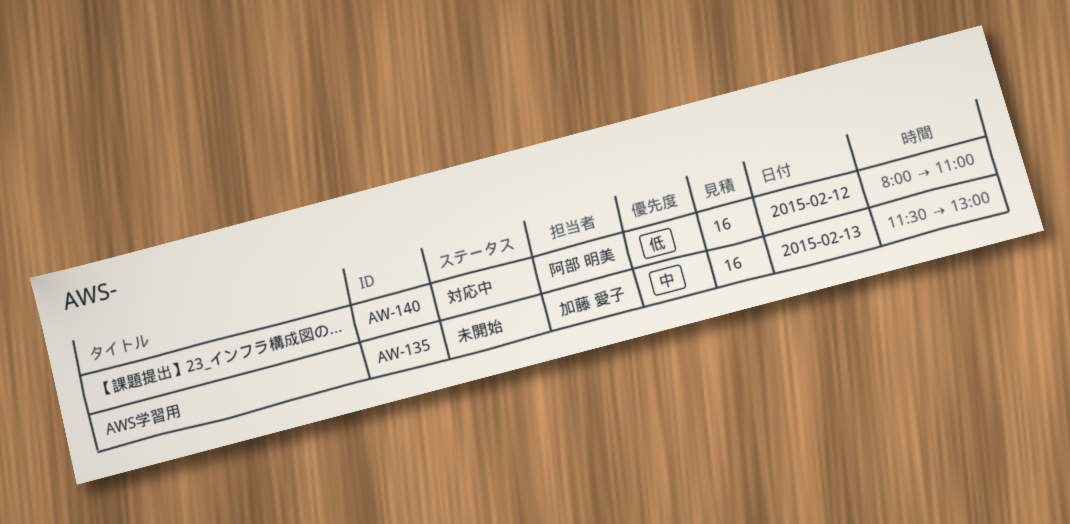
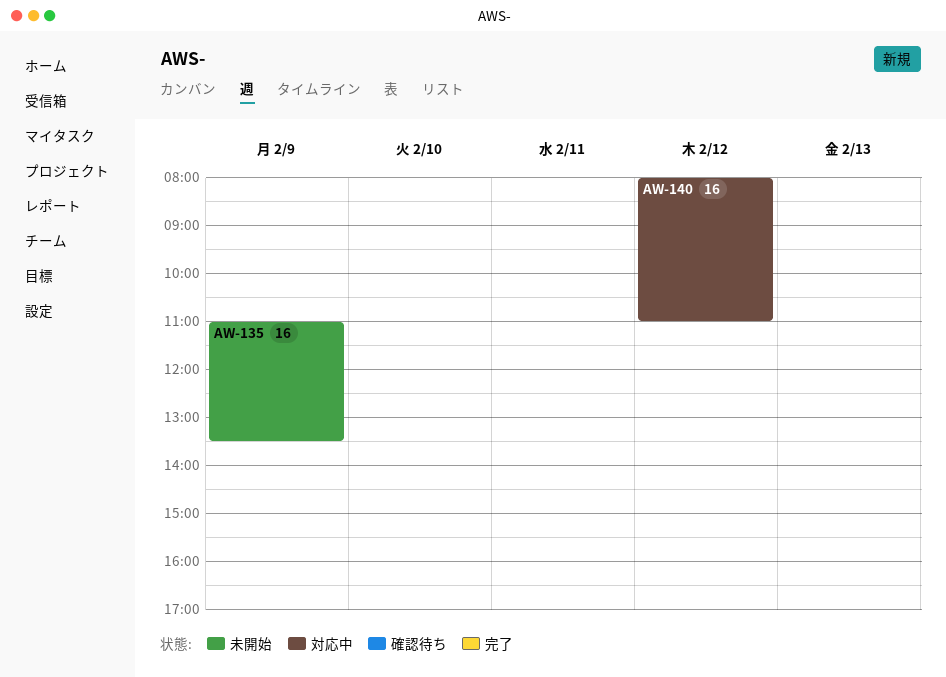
AW-135, day: Feb 13 -> Feb 9
AW-135, begins: 11:30 -> 11:00
AW-135, ends: 13:00 -> 13:30

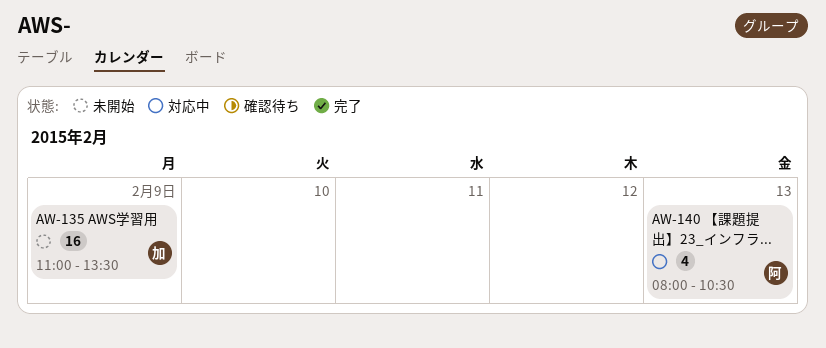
AW-140, estimate: 16 -> 4
AW-140, day: Feb 12 -> Feb 13
AW-140, ends: 11:00 -> 10:30

